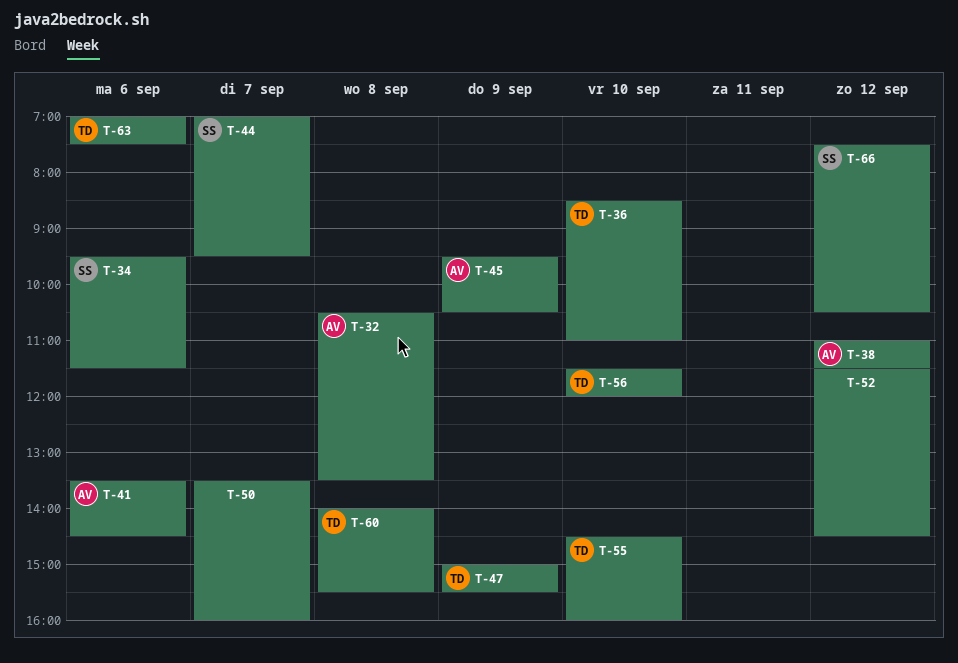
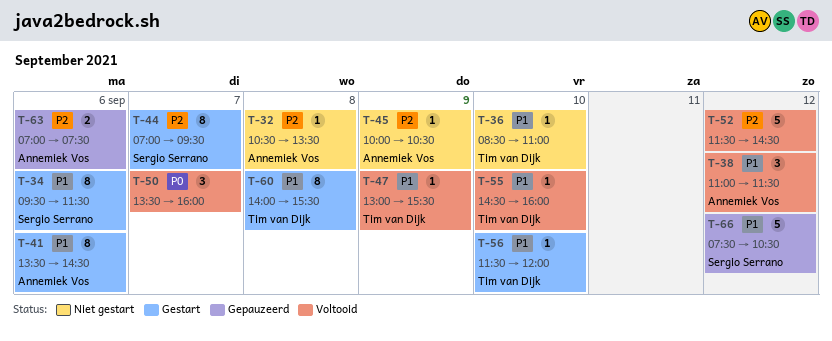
T-45, begins: 09:30 -> 10:00
T-47, begins: 15:00 -> 13:00
T-63, owner: Tim van Dijk -> Annemiek Vos

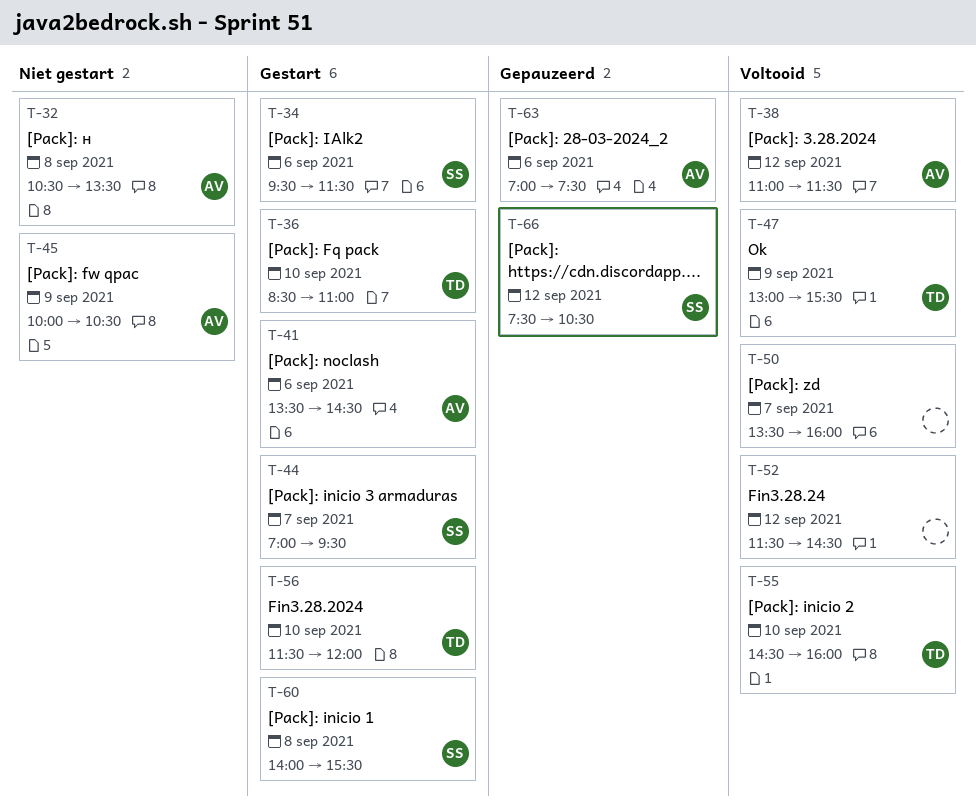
T-36, status: Niet gestart -> Gestart
T-60, owner: Tim van Dijk -> Sergio Serrano

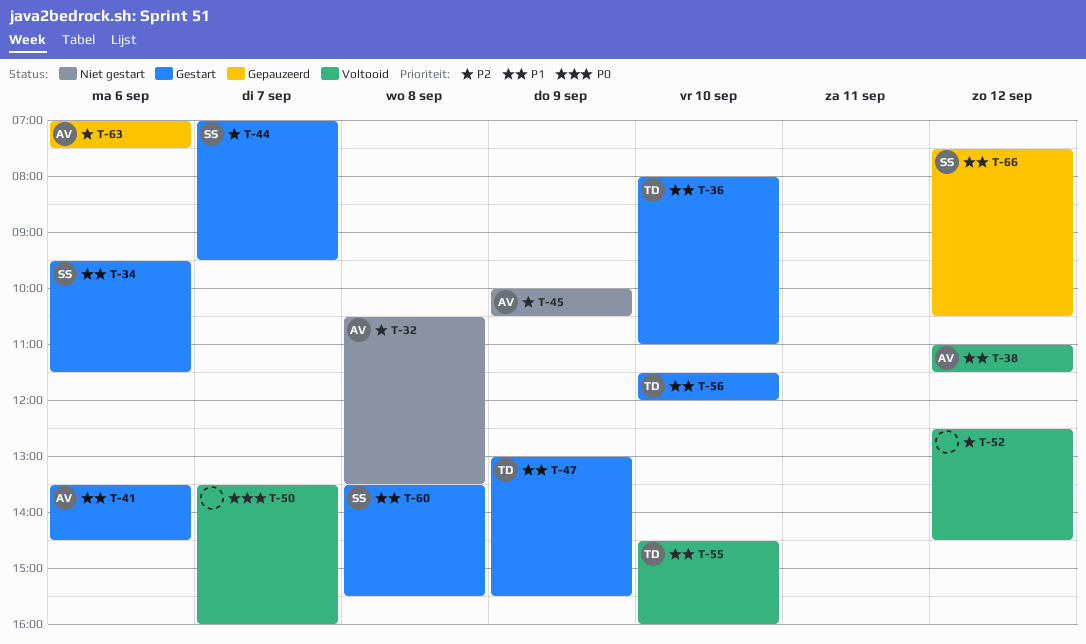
T-36, begins: 08:30 -> 08:00
T-47, status: Voltooid -> Gestart
T-52, begins: 11:30 -> 12:30
T-60, begins: 14:00 -> 13:30

